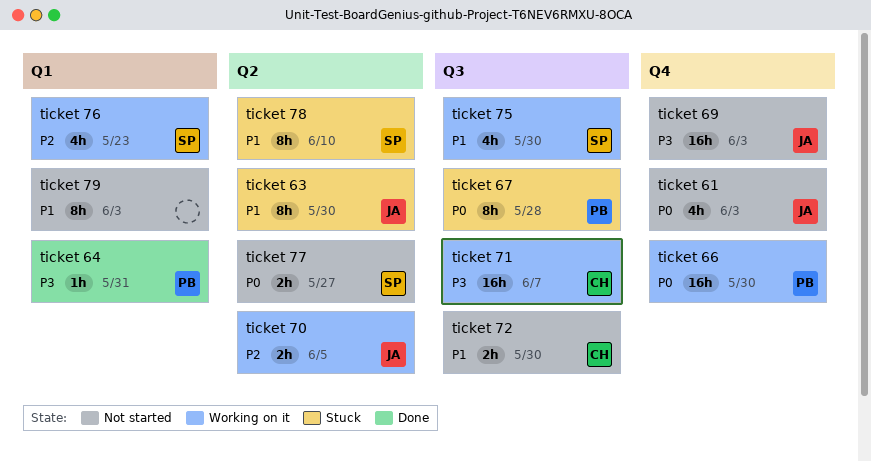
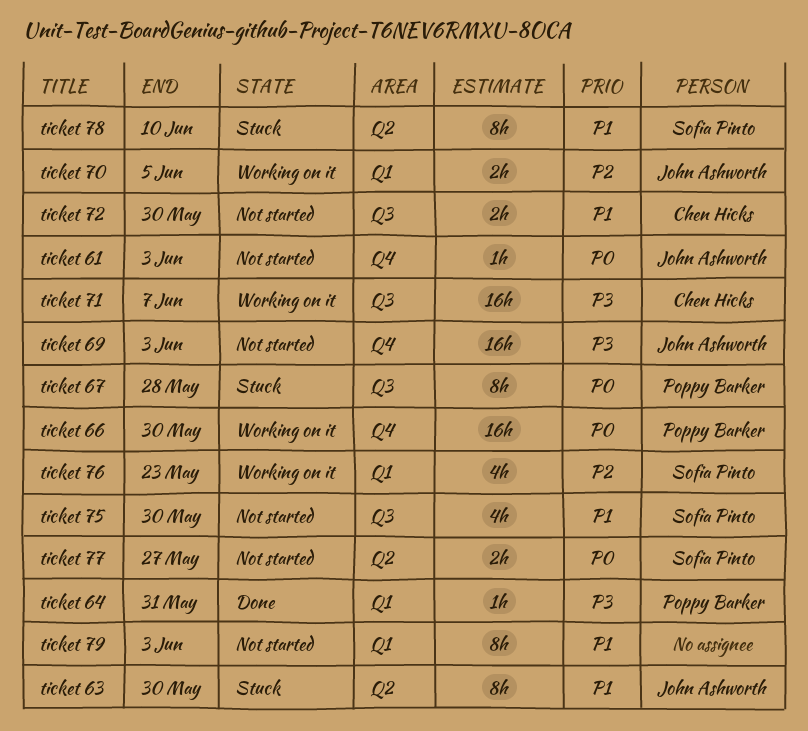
ticket 61, estimate: 4h -> 1h
ticket 70, label: Q2 -> Q1
ticket 75, status: Working on it -> Not started

